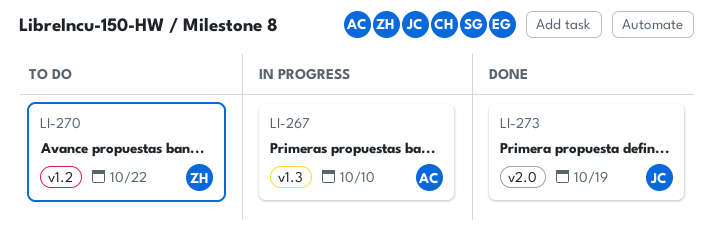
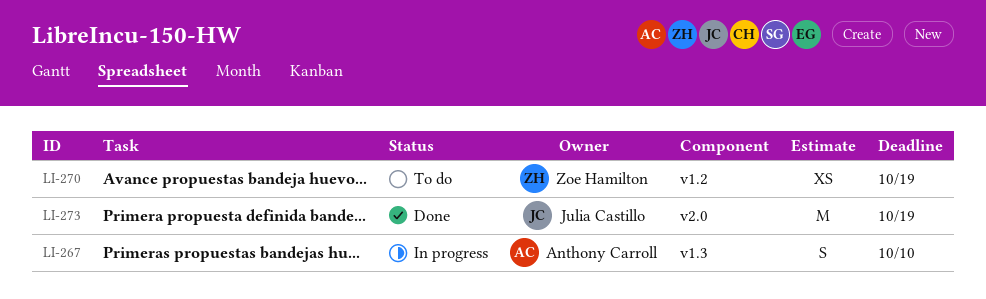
LI-270, due: Oct 22 -> Oct 19

